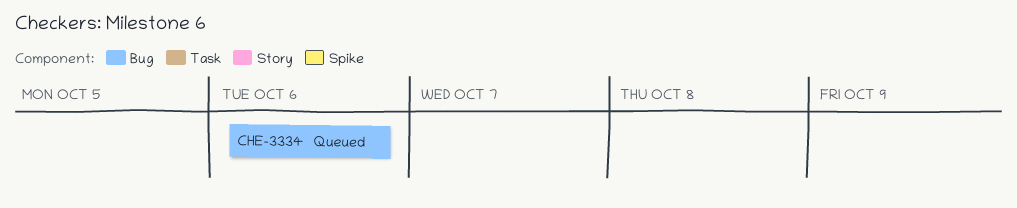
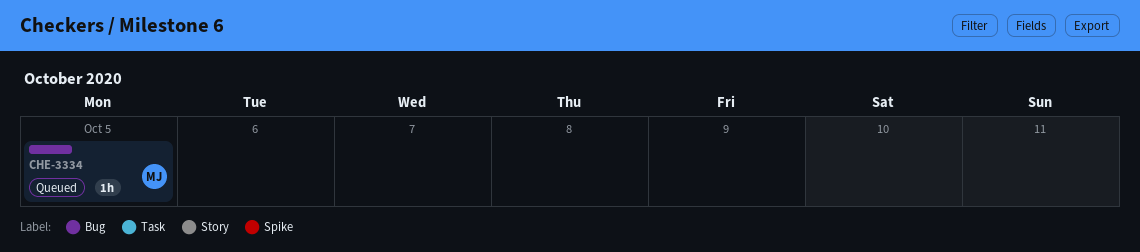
CHE-3334, due: Oct 6 -> Oct 5

